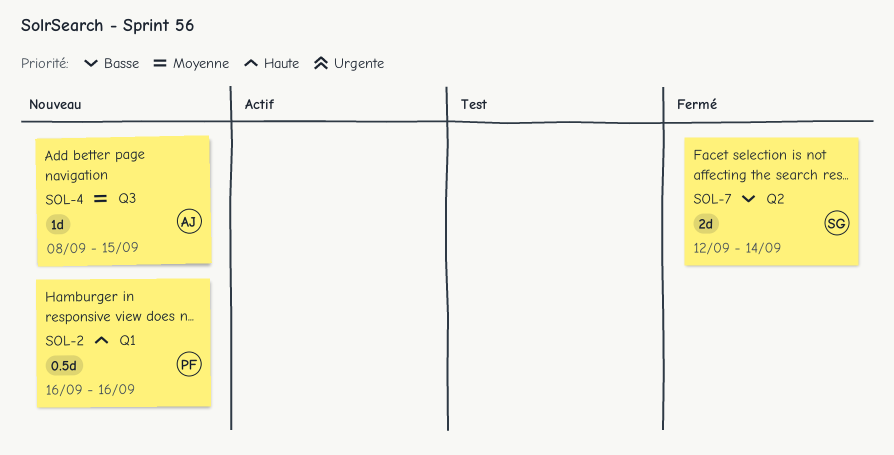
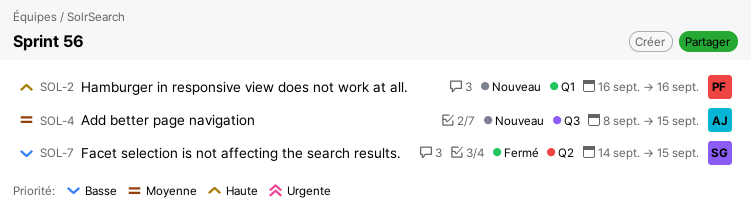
SOL-7, start: Sep 12 -> Sep 14
SOL-7, due: Sep 14 -> Sep 15

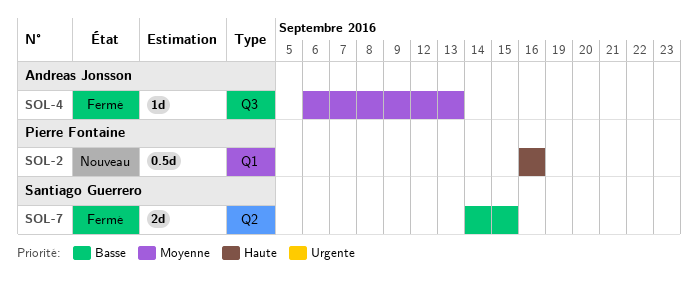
SOL-4, status: Nouveau -> Fermé
SOL-4, start: Sep 8 -> Sep 6
SOL-4, due: Sep 15 -> Sep 13

